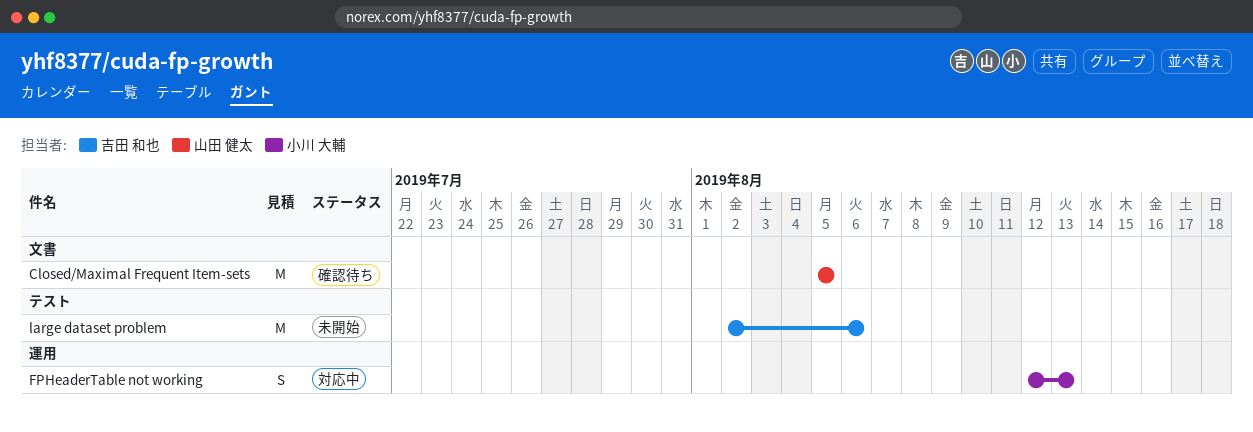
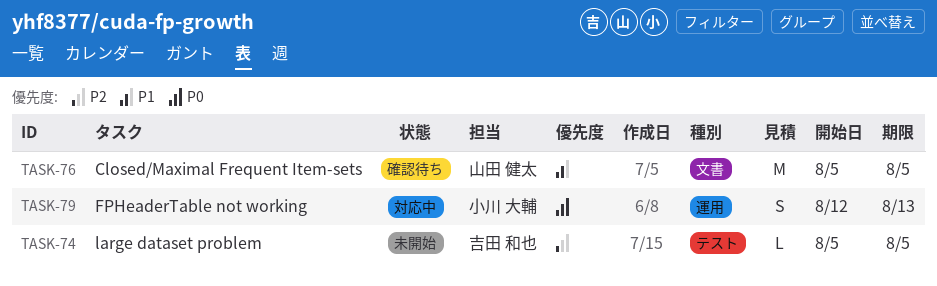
large dataset problem, estimate: M -> L
large dataset problem, start: Aug 2 -> Aug 5
large dataset problem, due: Aug 6 -> Aug 5

